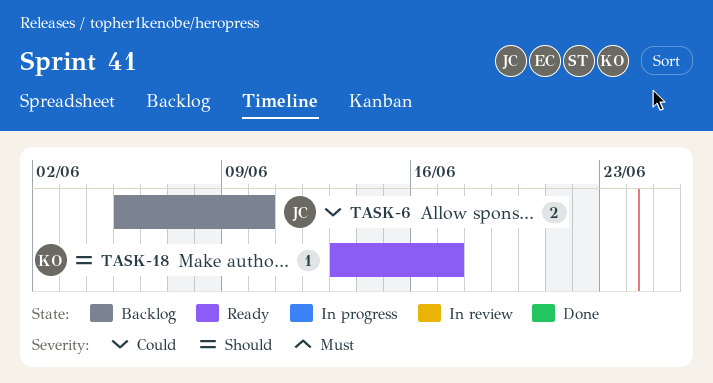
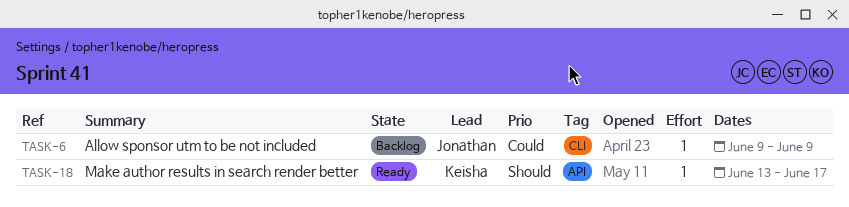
TASK-6, estimate: 2 -> 1
TASK-6, start: Jun 5 -> Jun 9
TASK-6, due: Jun 10 -> Jun 9

